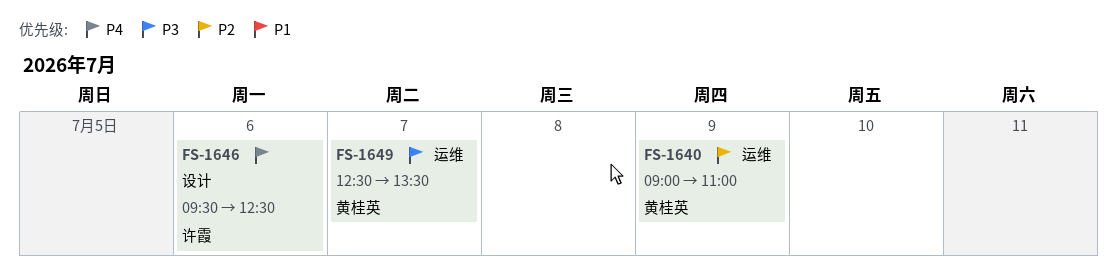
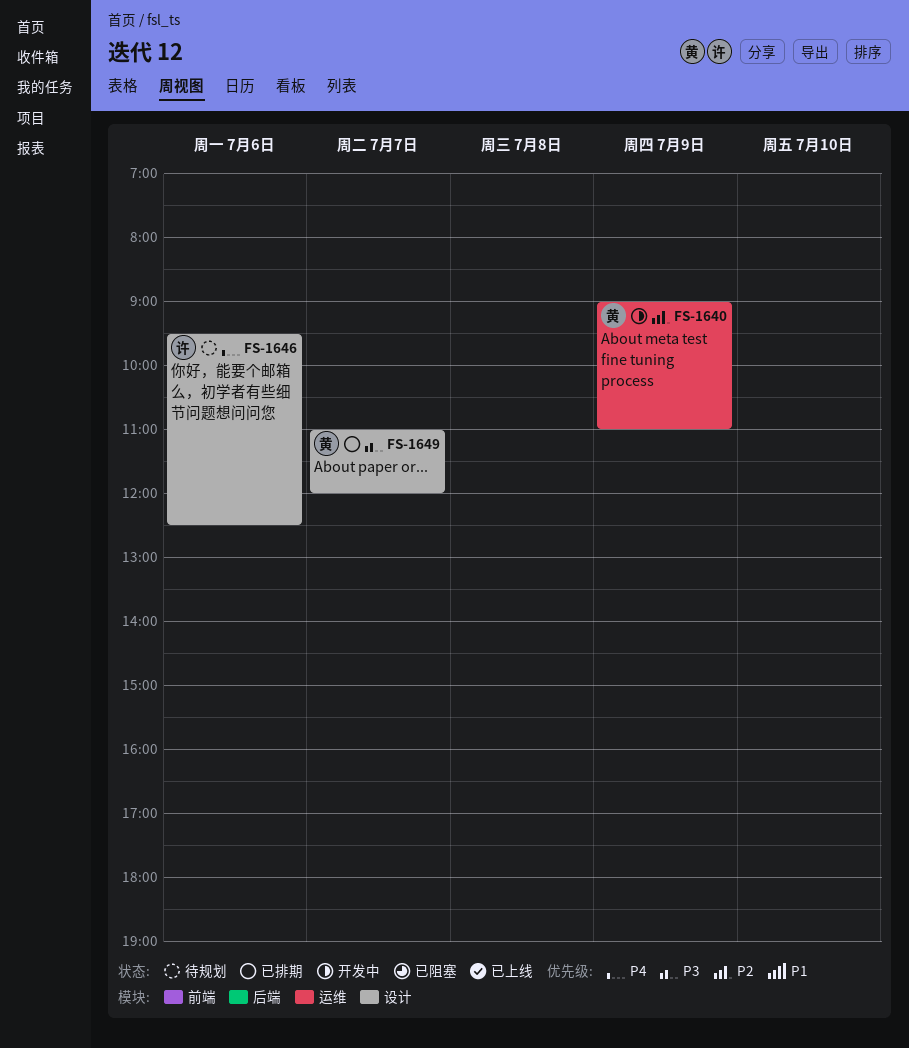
FS-1649, label: 运维 -> 设计
FS-1649, begins: 12:30 -> 11:00
FS-1649, ends: 13:30 -> 12:00

